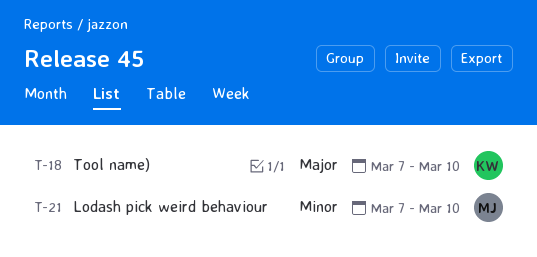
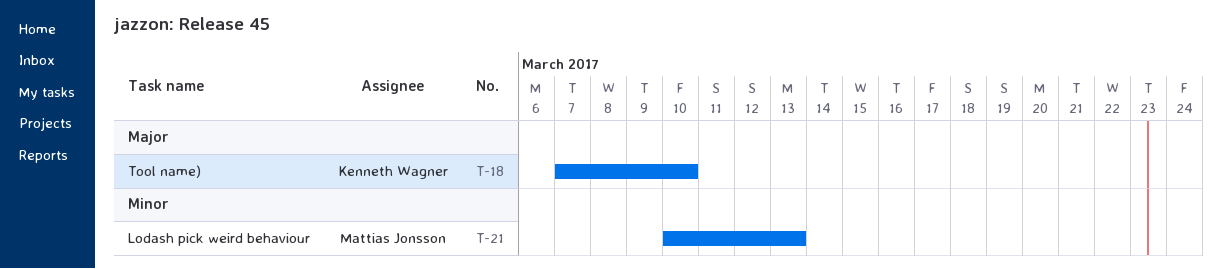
T-21, start: Mar 7 -> Mar 10
T-21, due: Mar 10 -> Mar 13

